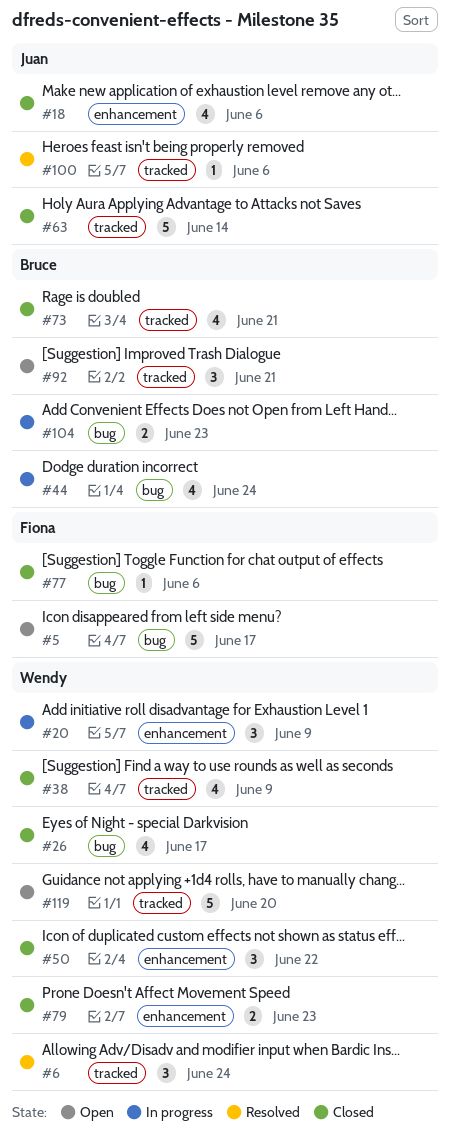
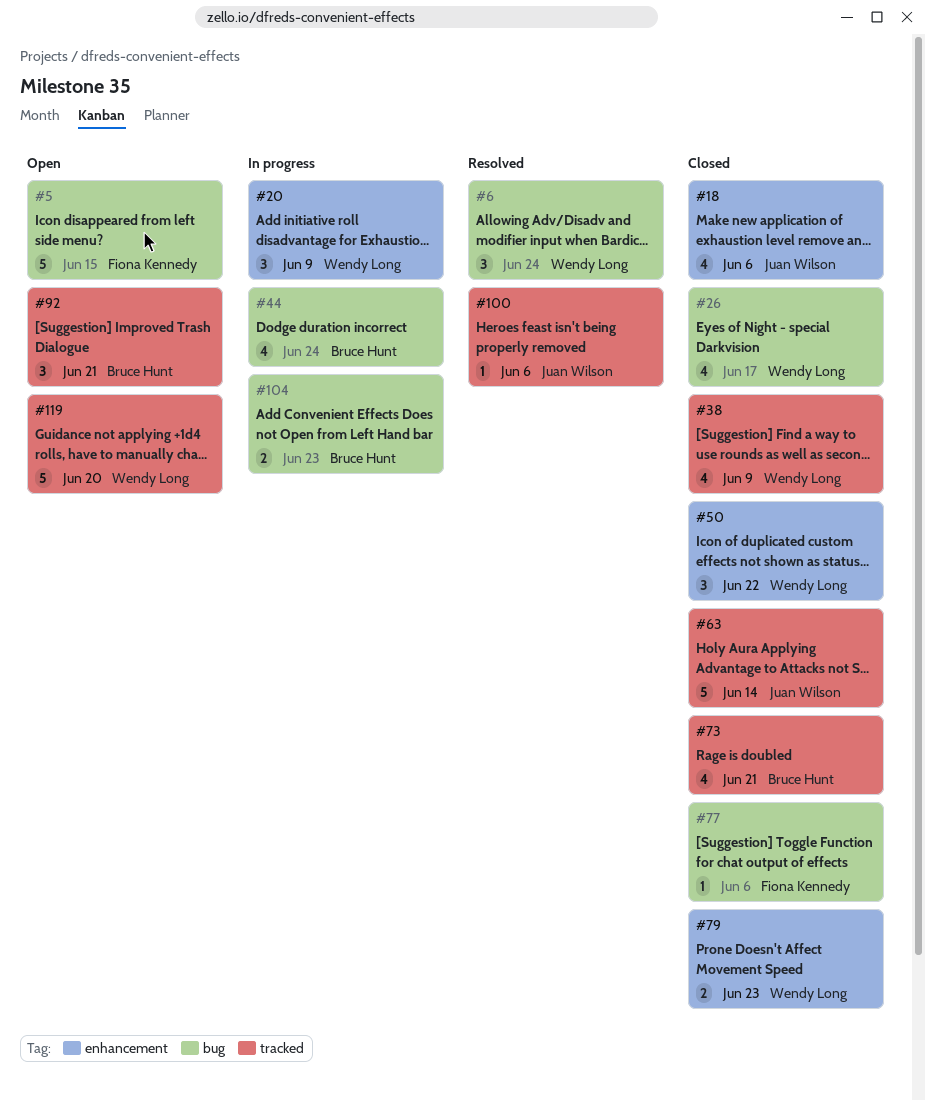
#5, due: Jun 17 -> Jun 15
#6, label: tracked -> bug

